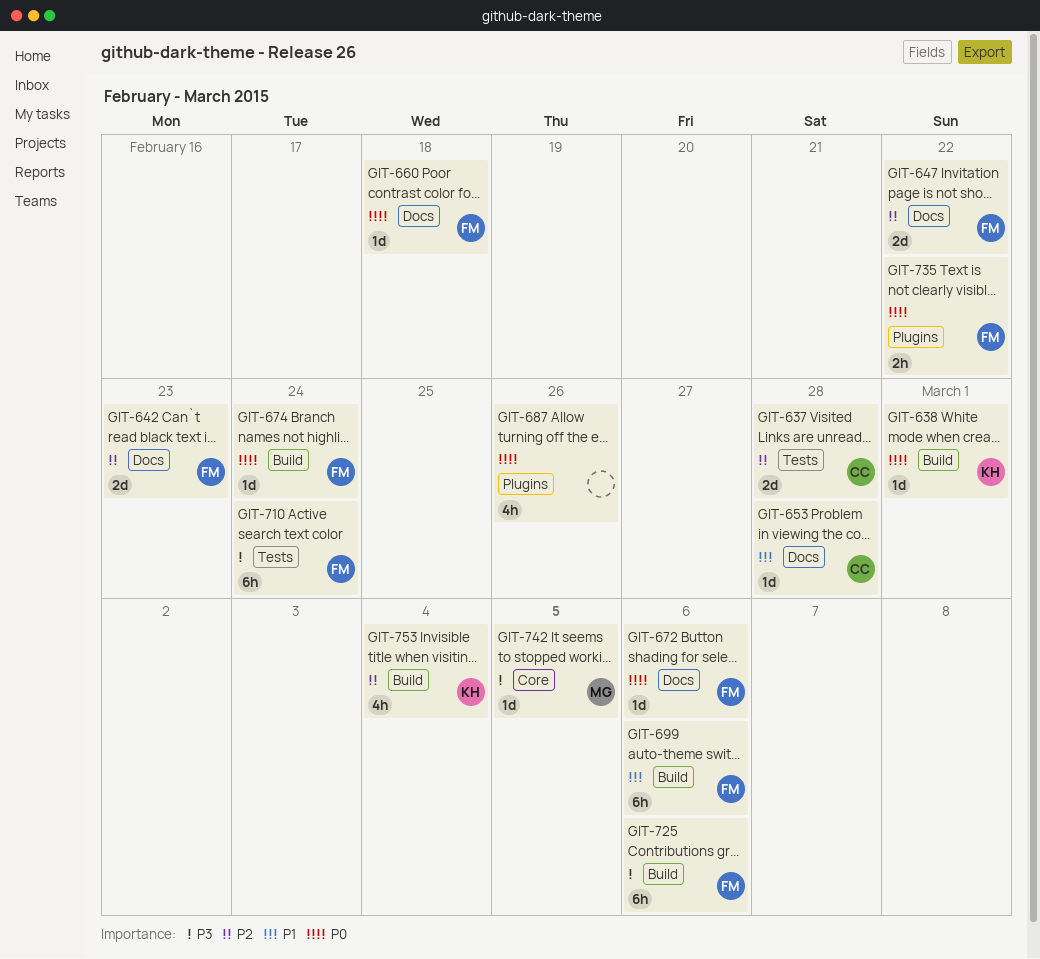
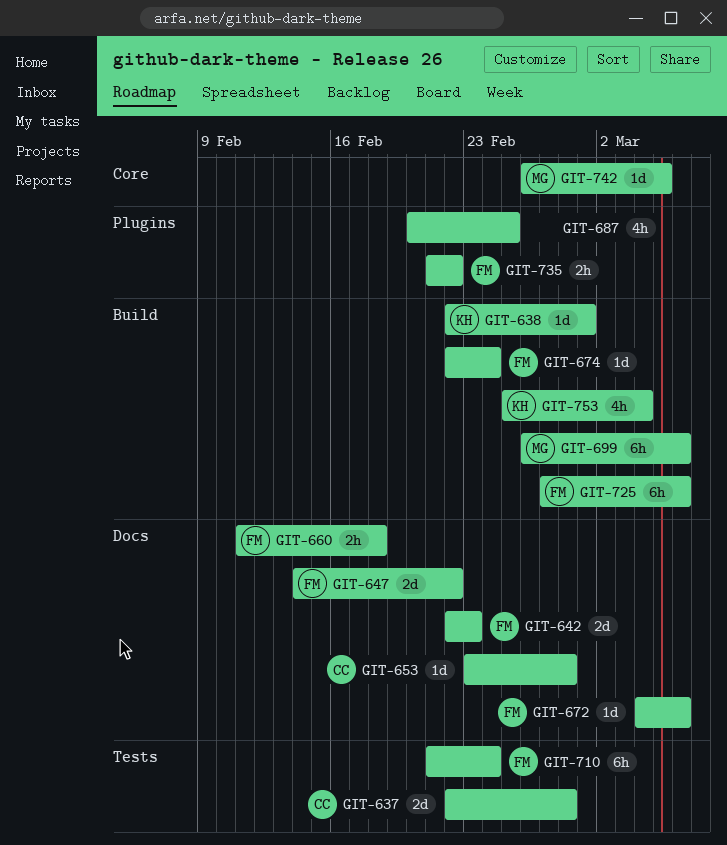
GIT-660, estimate: 1d -> 2h
GIT-687, due: Feb 26 -> Feb 25
GIT-699, owner: FM -> MG

